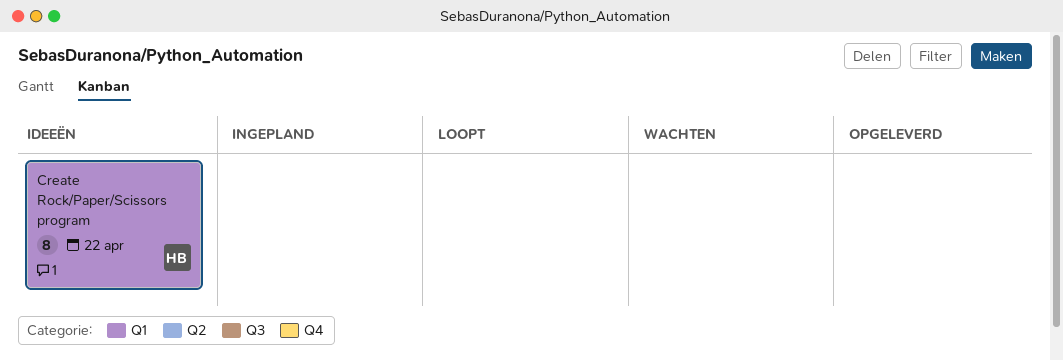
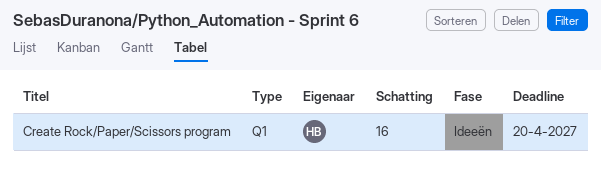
Create Rock/Paper/Scissors program, estimate: 8 -> 16
Create Rock/Paper/Scissors program, due: Apr 22 -> Apr 20

